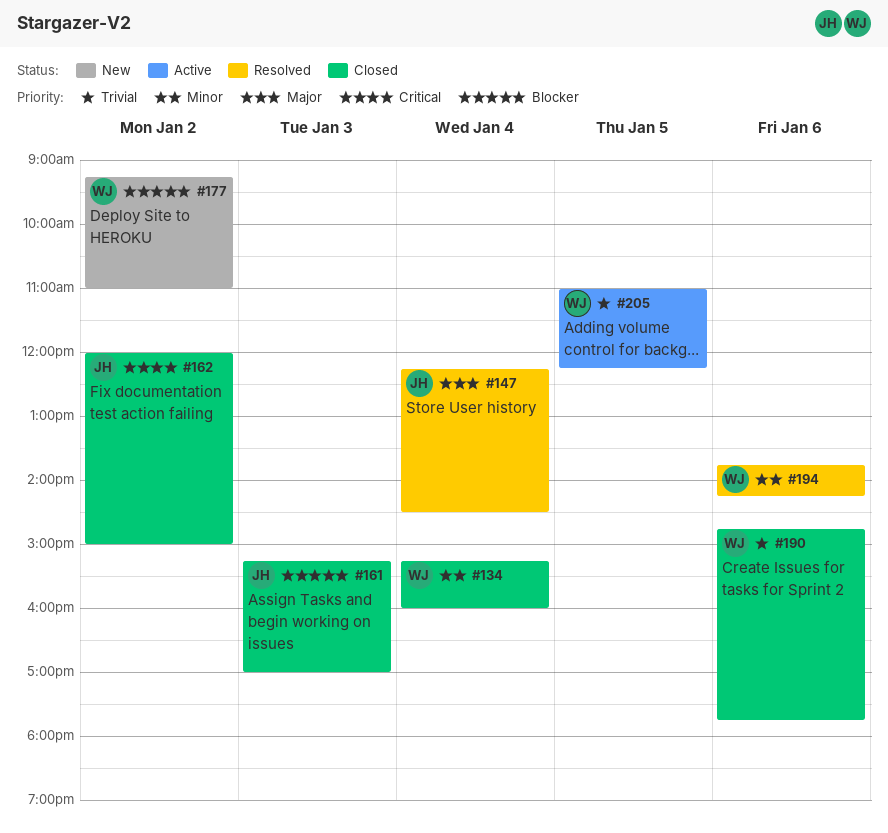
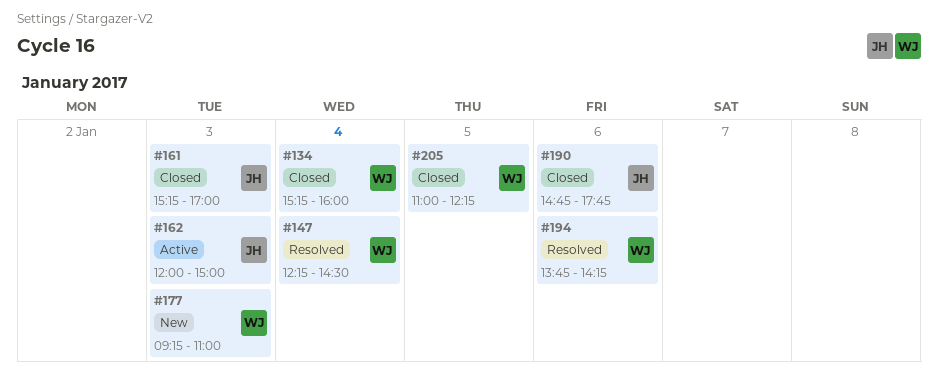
#147, owner: JH -> WJ
#162, status: Closed -> Active
#162, day: Jan 2 -> Jan 3
#177, day: Jan 2 -> Jan 3
#190, owner: WJ -> JH
#205, status: Active -> Closed

